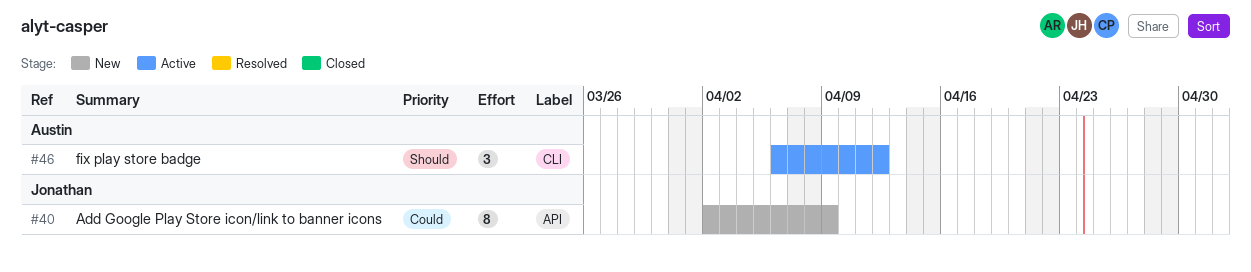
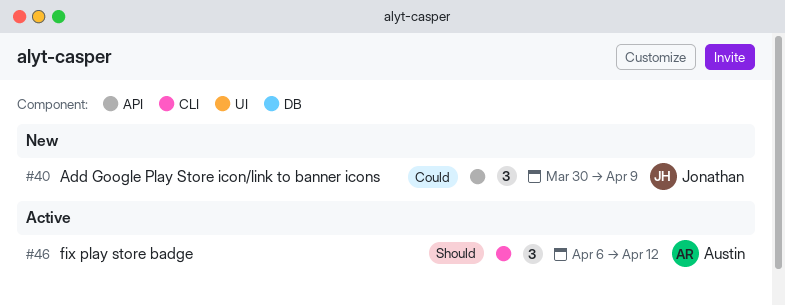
#40, estimate: 8 -> 3
#40, start: Apr 2 -> Mar 30

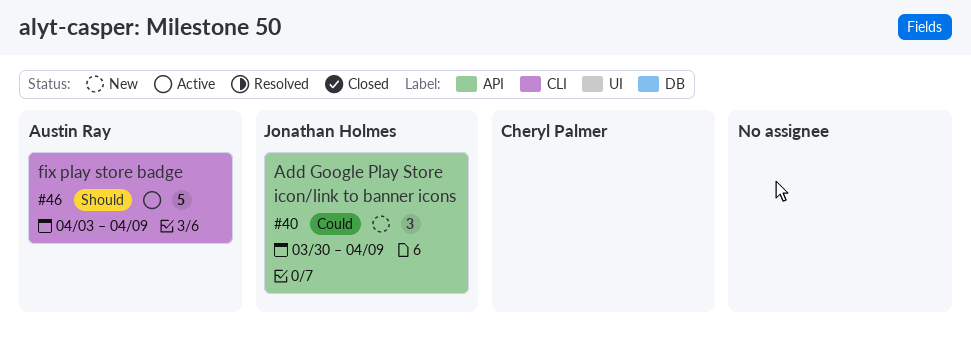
#46, estimate: 3 -> 5
#46, start: Apr 6 -> Apr 3
#46, due: Apr 12 -> Apr 9

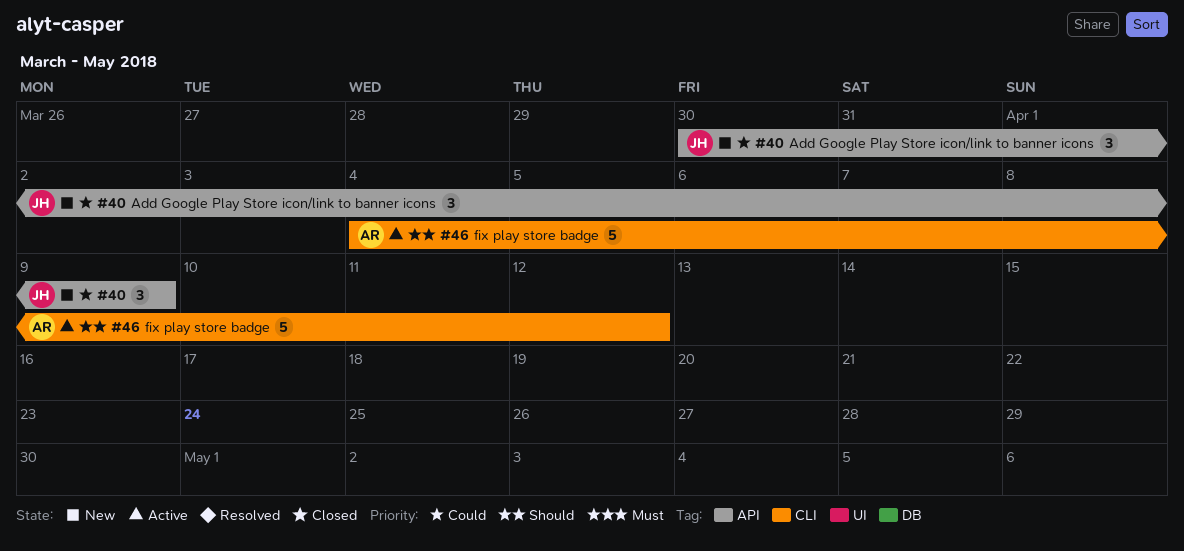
#46, start: Apr 3 -> Apr 4
#46, due: Apr 9 -> Apr 12

